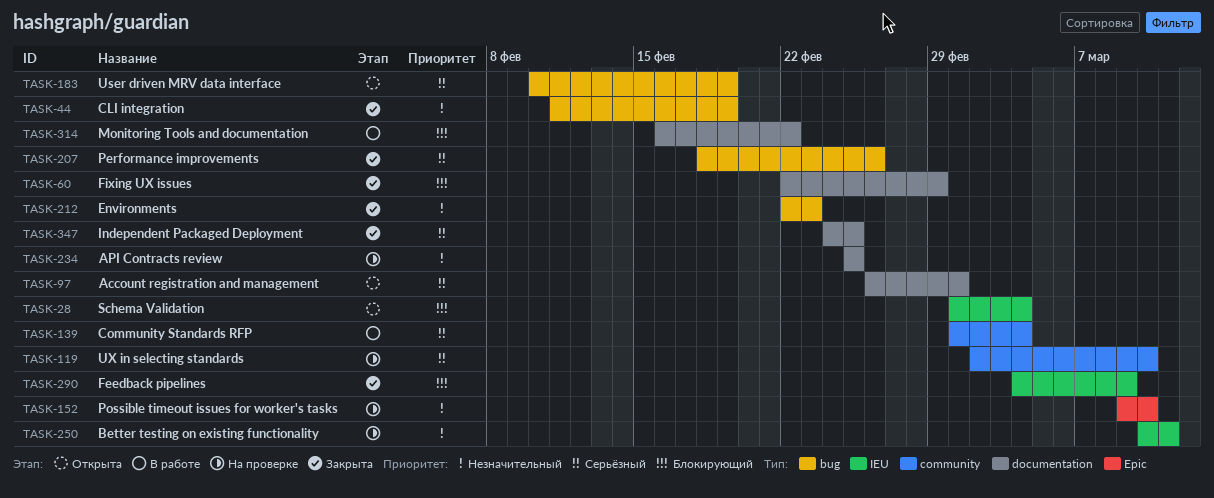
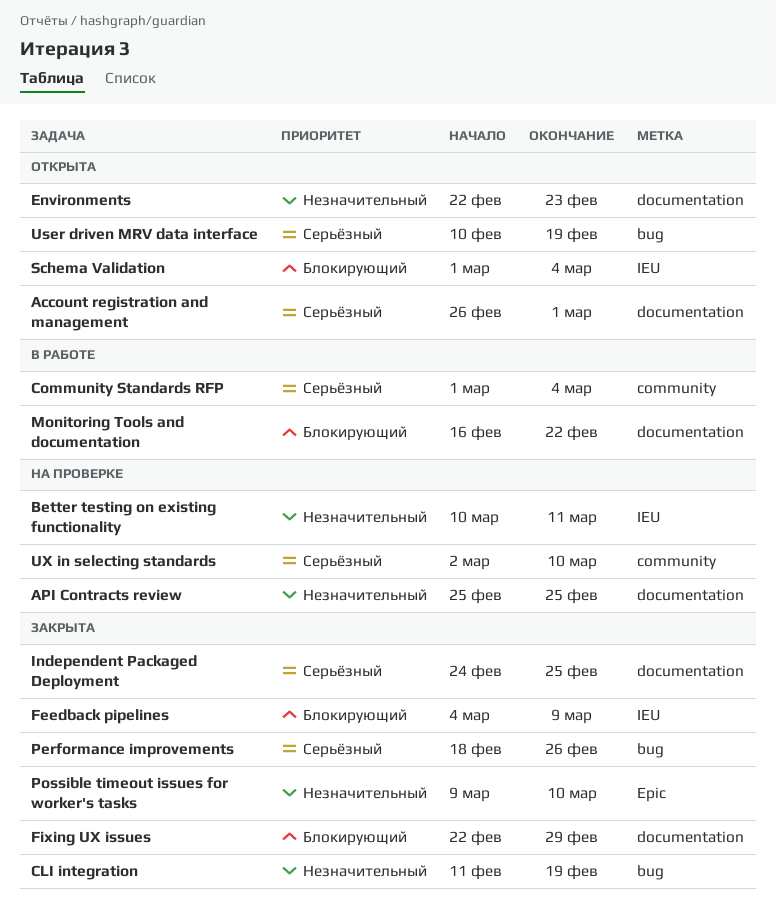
Environments, status: Закрыта -> Открыта
Environments, label: bug -> documentation
Possible timeout issues for worker's tasks, status: На проверке -> Закрыта

